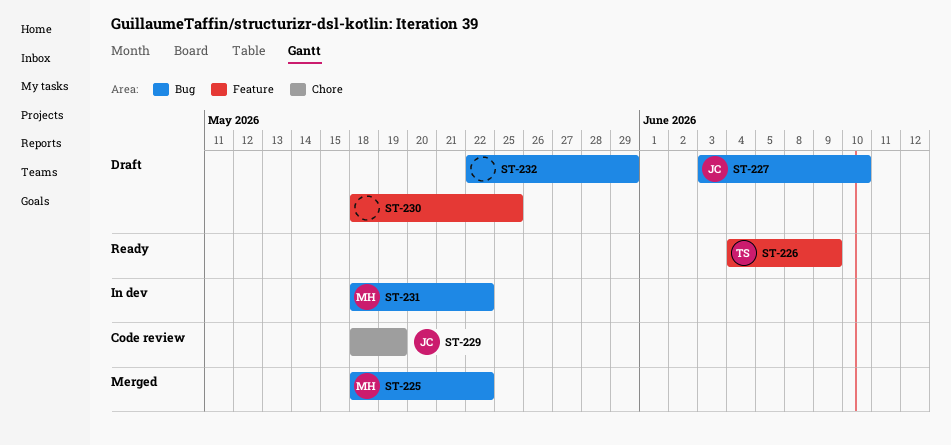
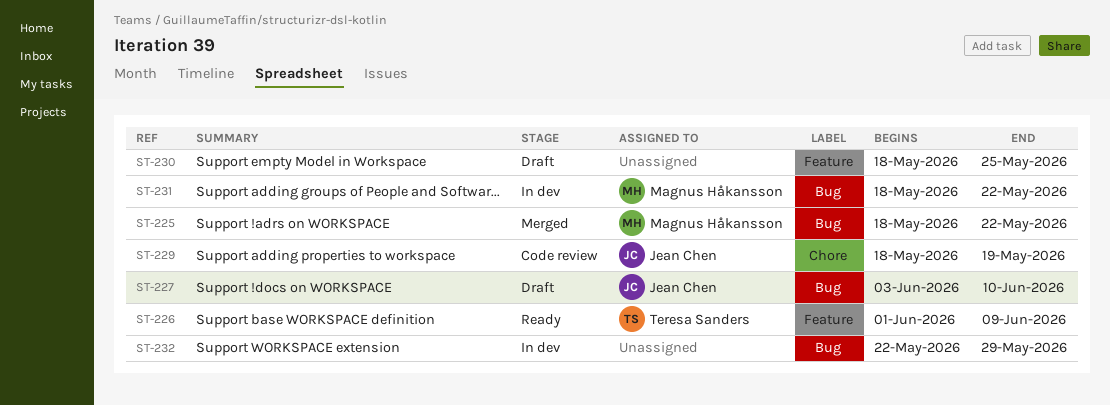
ST-226, start: Jun 4 -> Jun 1
ST-232, status: Draft -> In dev

